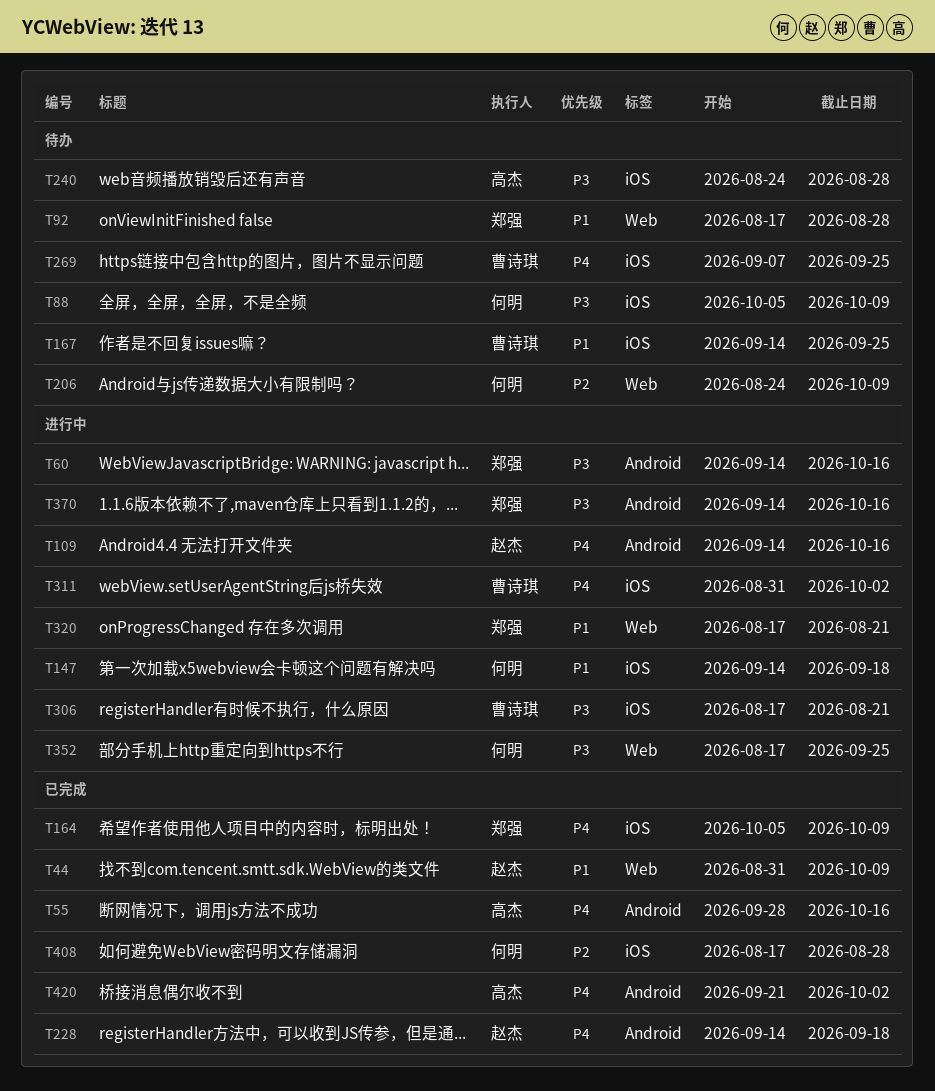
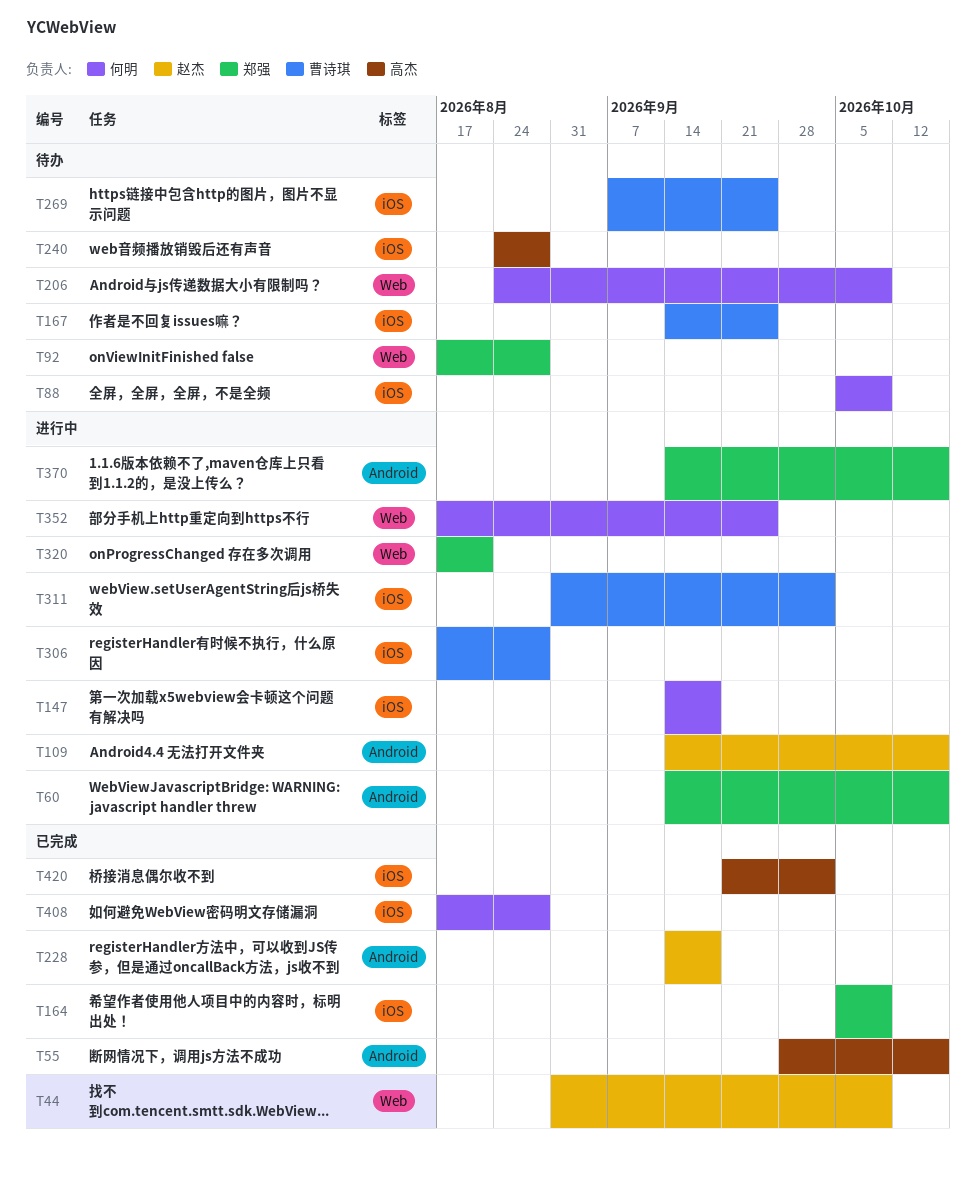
T306, due: Aug 21 -> Aug 28
T420, label: Android -> iOS

